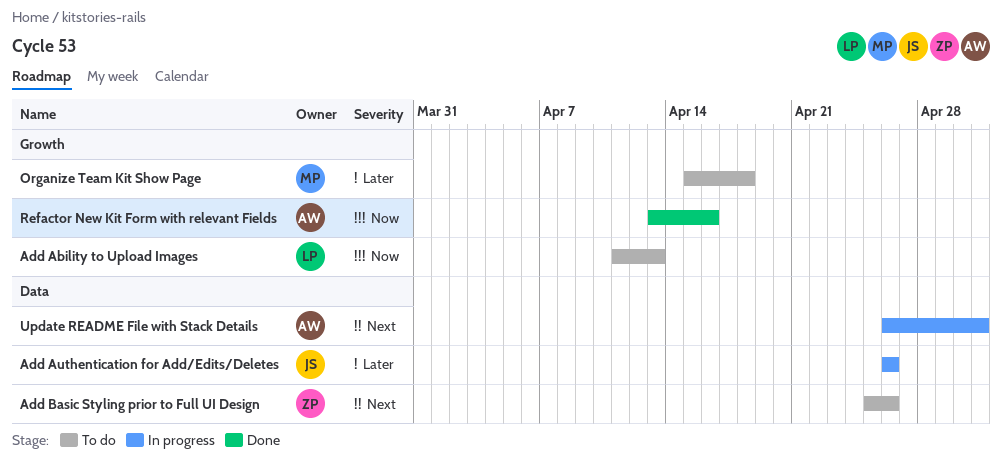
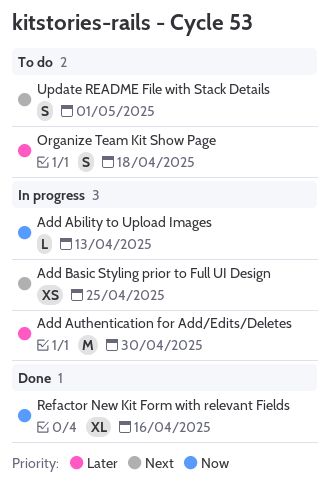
Add Ability to Upload Images, status: To do -> In progress
Add Authentication for Add/Edits/Deletes, due: Apr 26 -> Apr 30
Add Basic Styling prior to Full UI Design, status: To do -> In progress
Add Basic Styling prior to Full UI Design, due: Apr 26 -> Apr 25
Update README File with Stack Details, status: In progress -> To do

